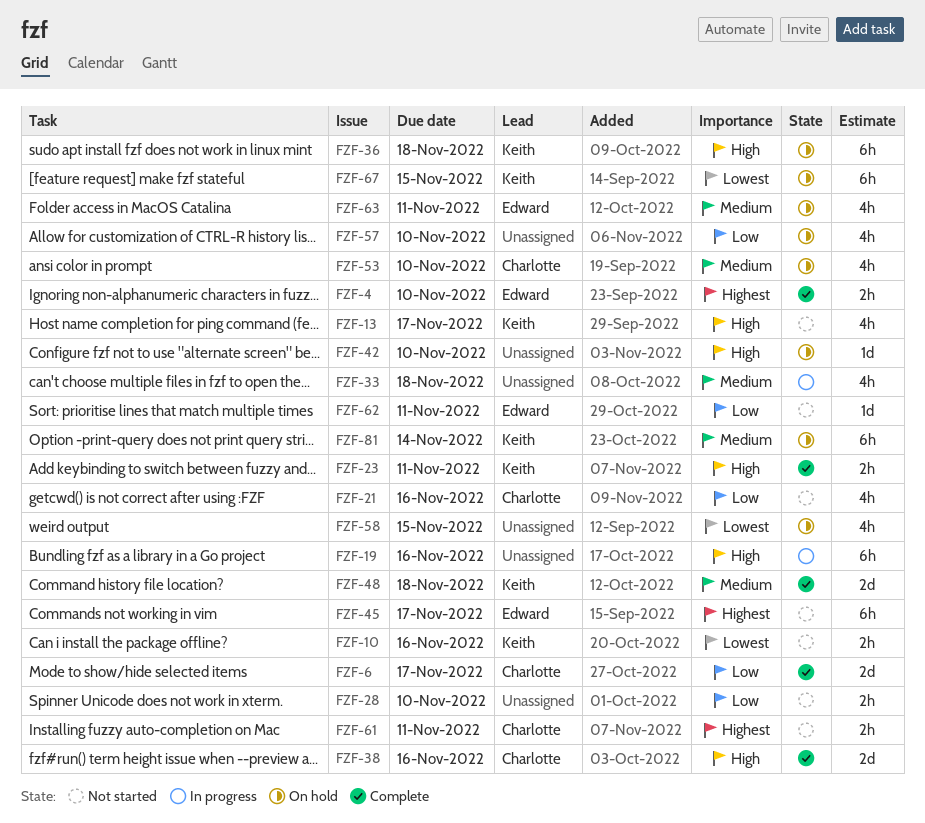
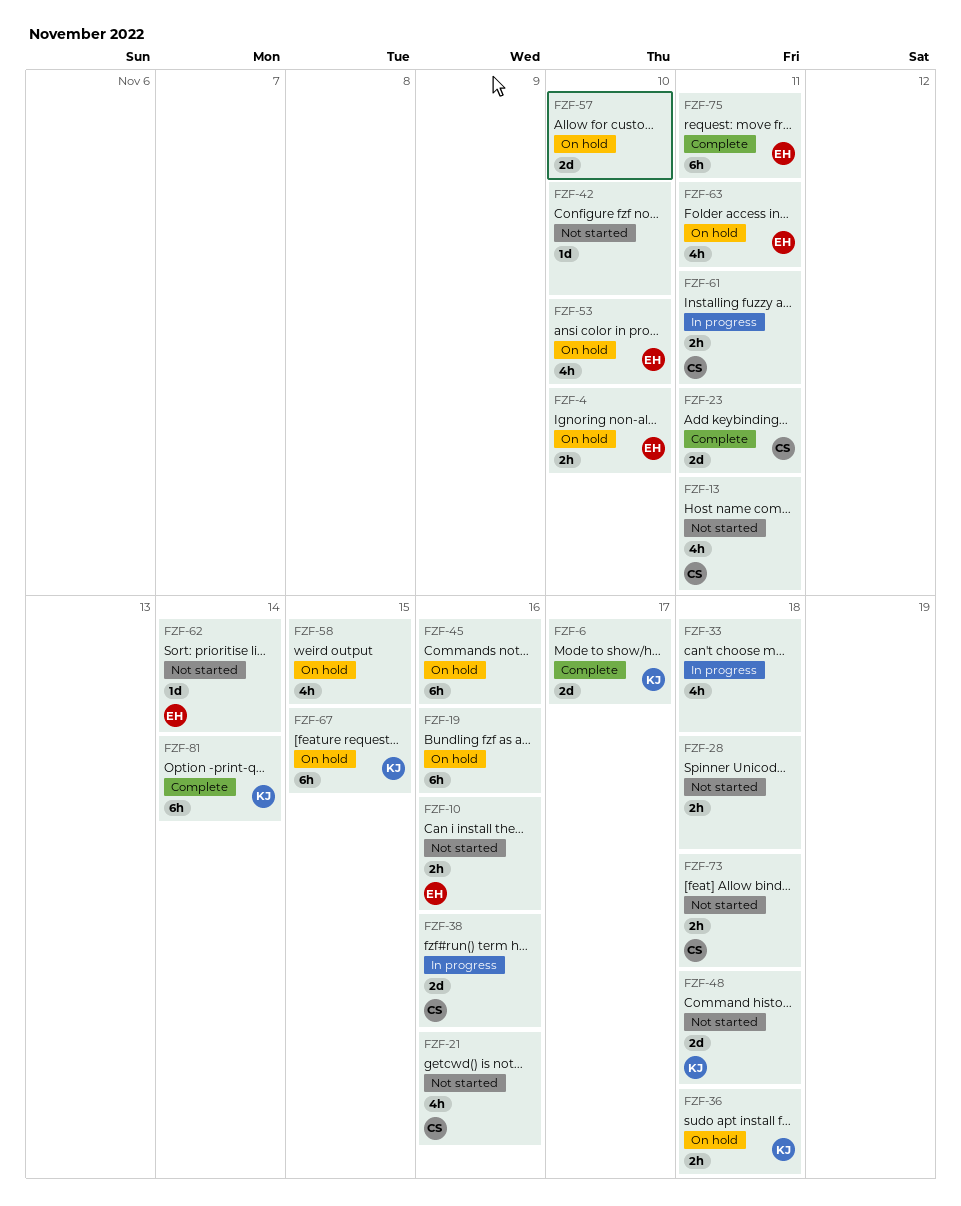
FZF-4, status: Complete -> On hold
FZF-6, owner: Charlotte -> Keith
FZF-10, owner: Keith -> Edward
FZF-13, owner: Keith -> Charlotte
FZF-13, due: Nov 17 -> Nov 11
FZF-19, status: In progress -> On hold
FZF-23, owner: Keith -> Charlotte
FZF-23, estimate: 2h -> 2d
FZF-28, due: Nov 10 -> Nov 18
FZF-36, estimate: 6h -> 2h
FZF-38, status: Complete -> In progress
FZF-42, status: On hold -> Not started
FZF-45, status: Not started -> On hold
FZF-45, owner: Edward -> none
FZF-45, due: Nov 17 -> Nov 16
FZF-48, status: Complete -> Not started
FZF-53, owner: Charlotte -> Edward
FZF-57, estimate: 4h -> 2d
FZF-61, status: Not started -> In progress
FZF-62, due: Nov 11 -> Nov 14
FZF-73: none -> present
FZF-75: none -> present
FZF-81, status: On hold -> Complete

